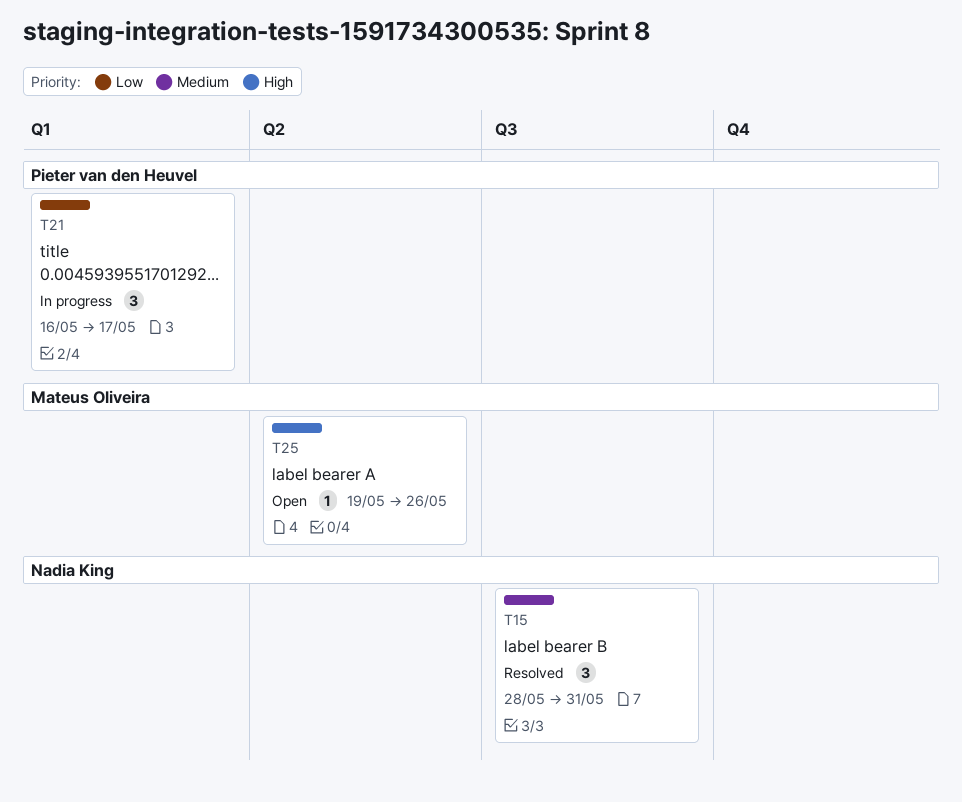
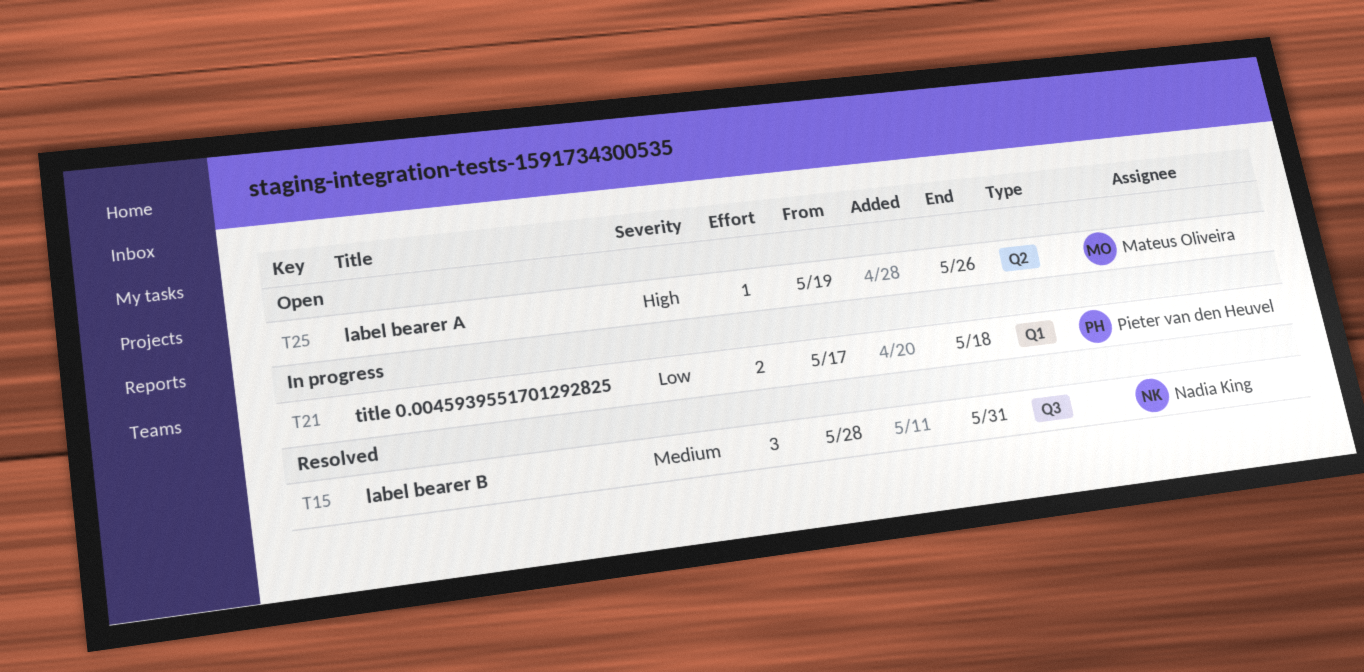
T21, estimate: 3 -> 2
T21, start: May 16 -> May 17
T21, due: May 17 -> May 18

